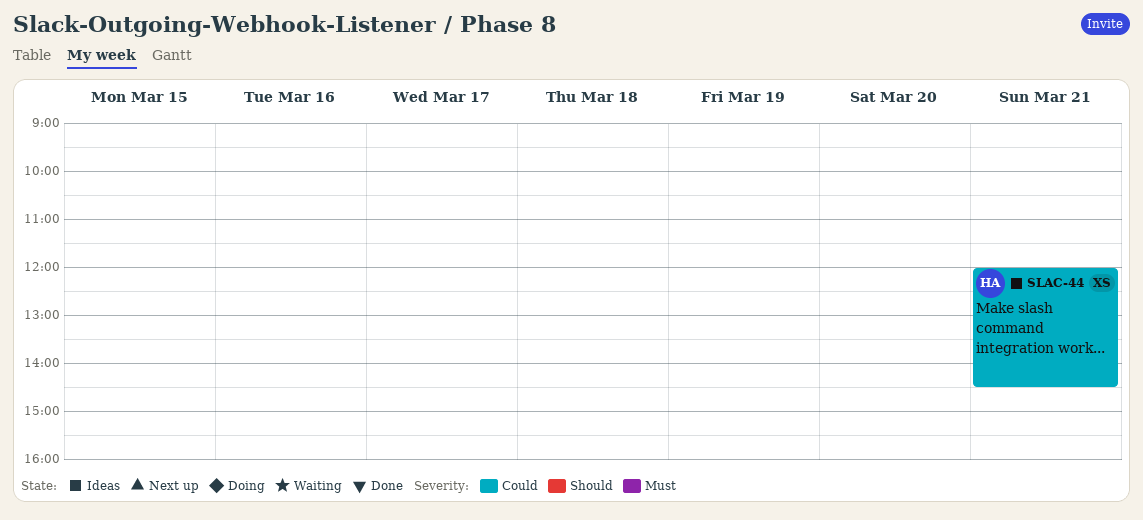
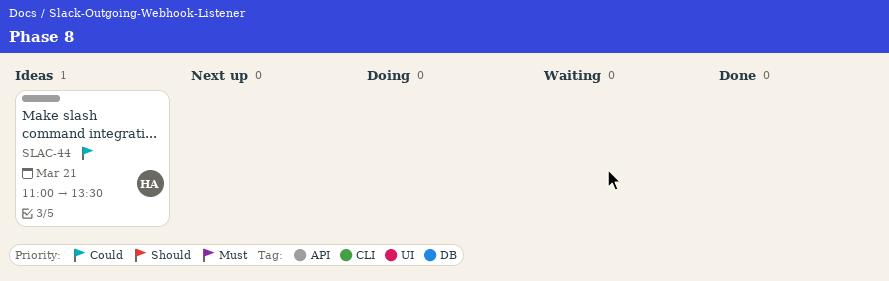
SLAC-44, begins: 12:00 -> 11:00
SLAC-44, ends: 14:30 -> 13:30

